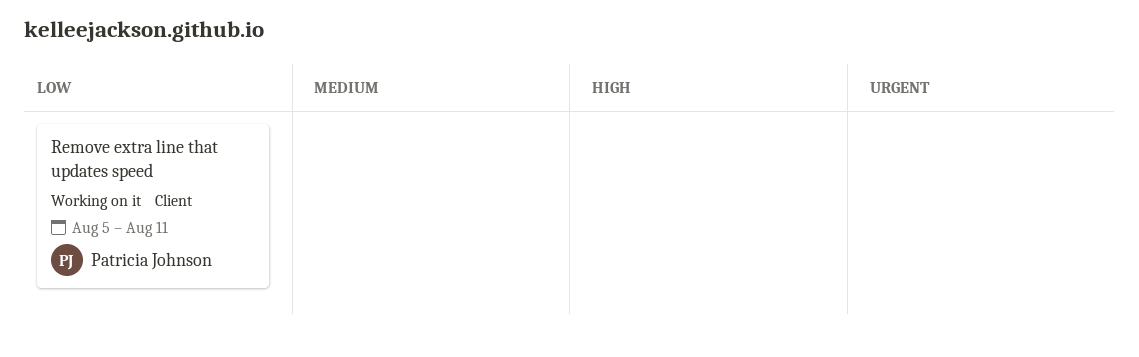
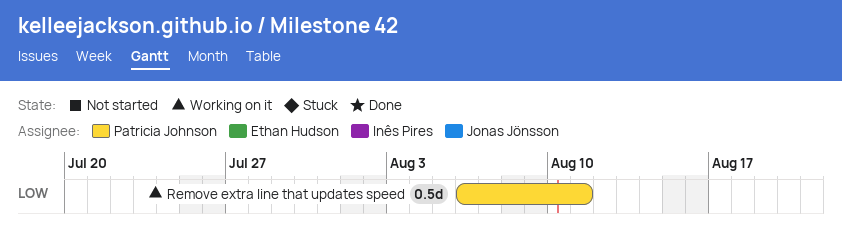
Remove extra line that updates speed, start: Aug 5 -> Aug 6

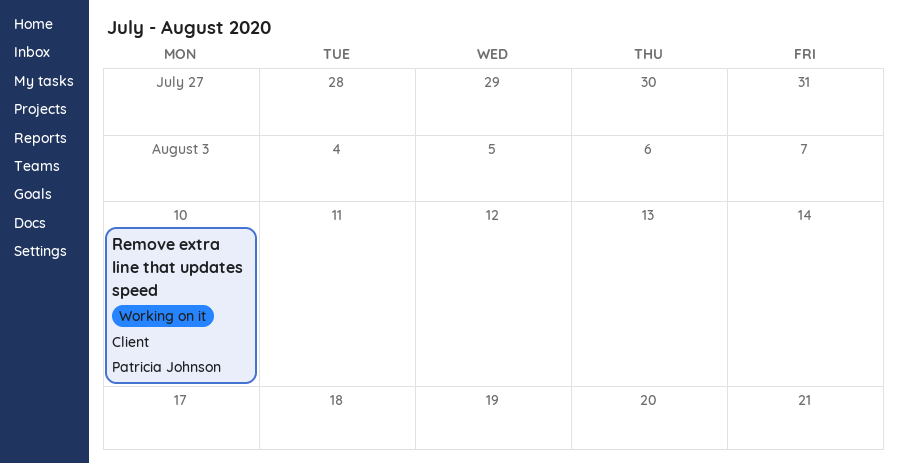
Remove extra line that updates speed, due: Aug 11 -> Aug 10

